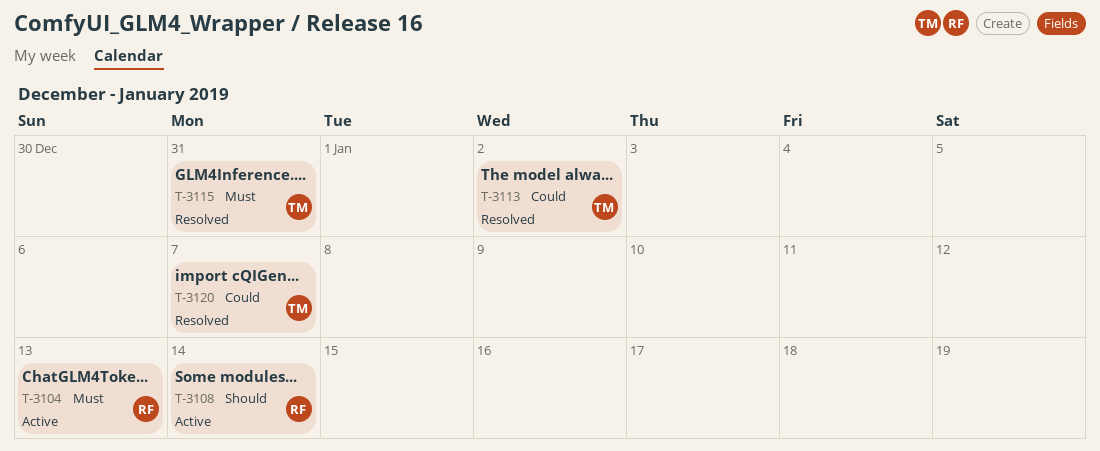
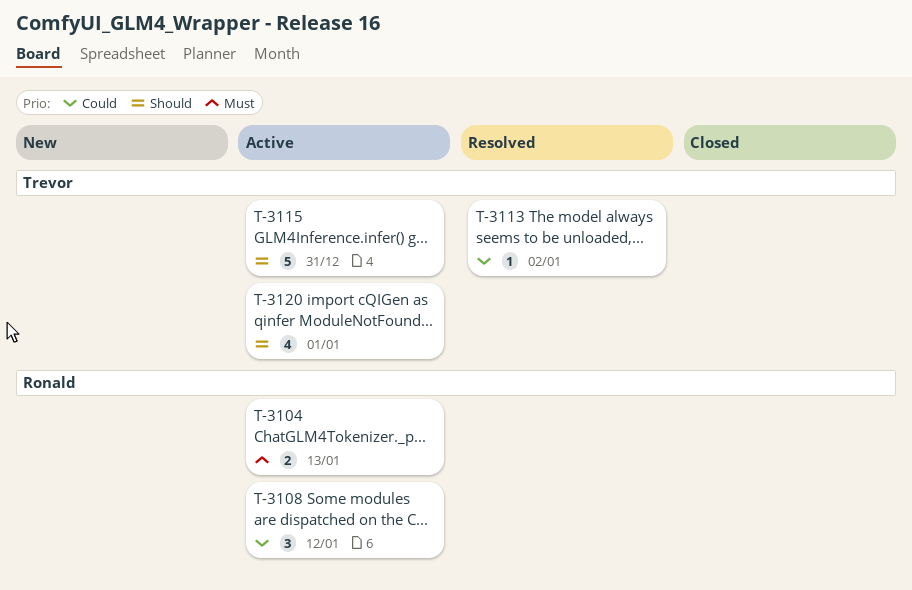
T-3108, priority: Should -> Could
T-3108, due: Jan 14 -> Jan 12
T-3115, status: Resolved -> Active
T-3115, priority: Must -> Should
T-3120, status: Resolved -> Active
T-3120, priority: Could -> Should
T-3120, due: Jan 7 -> Jan 1

